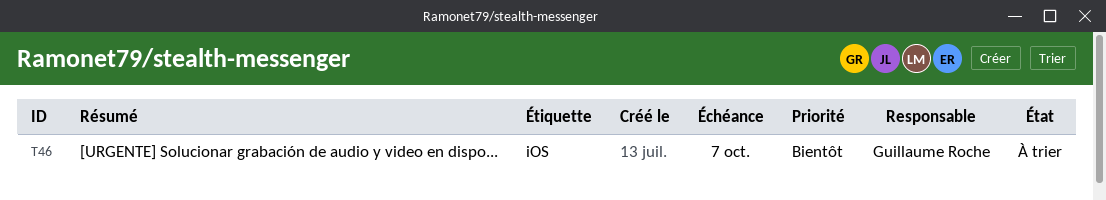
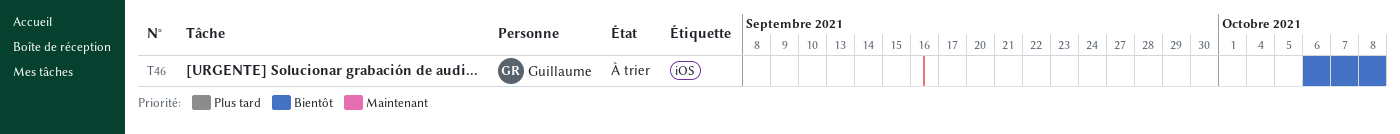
T46, due: Oct 7 -> Oct 8

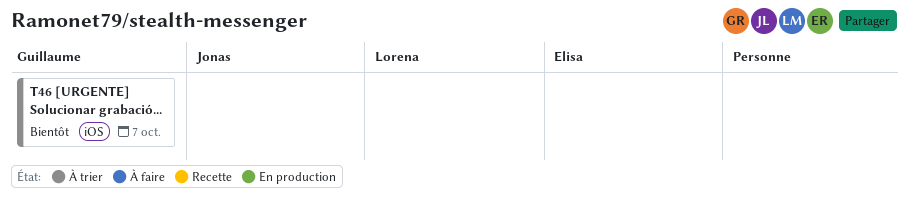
T46, due: Oct 8 -> Oct 7

